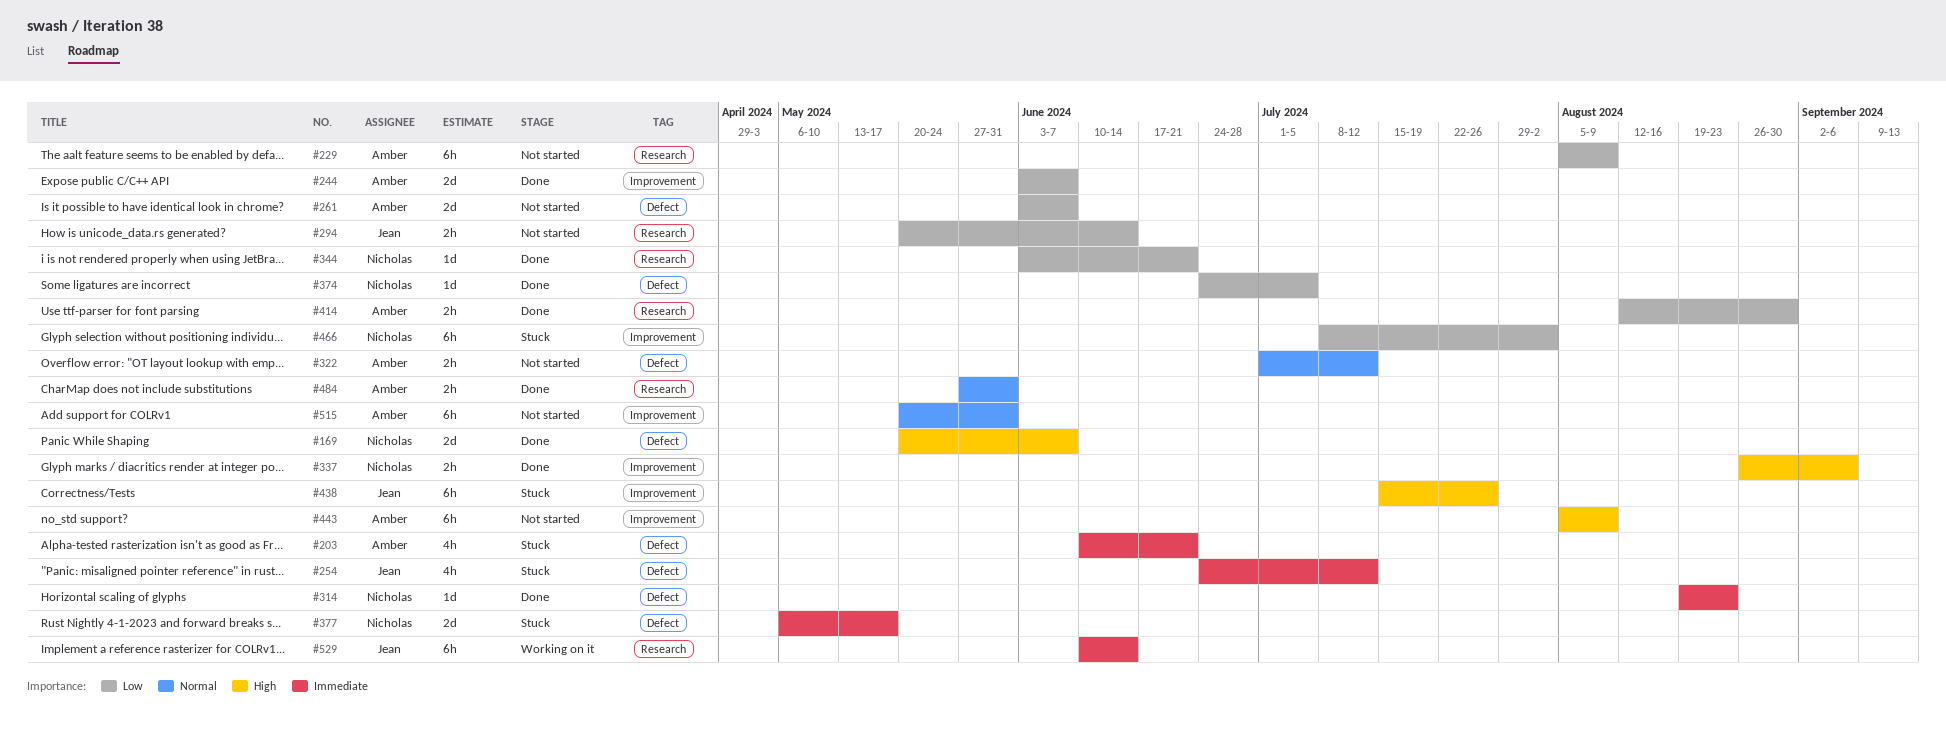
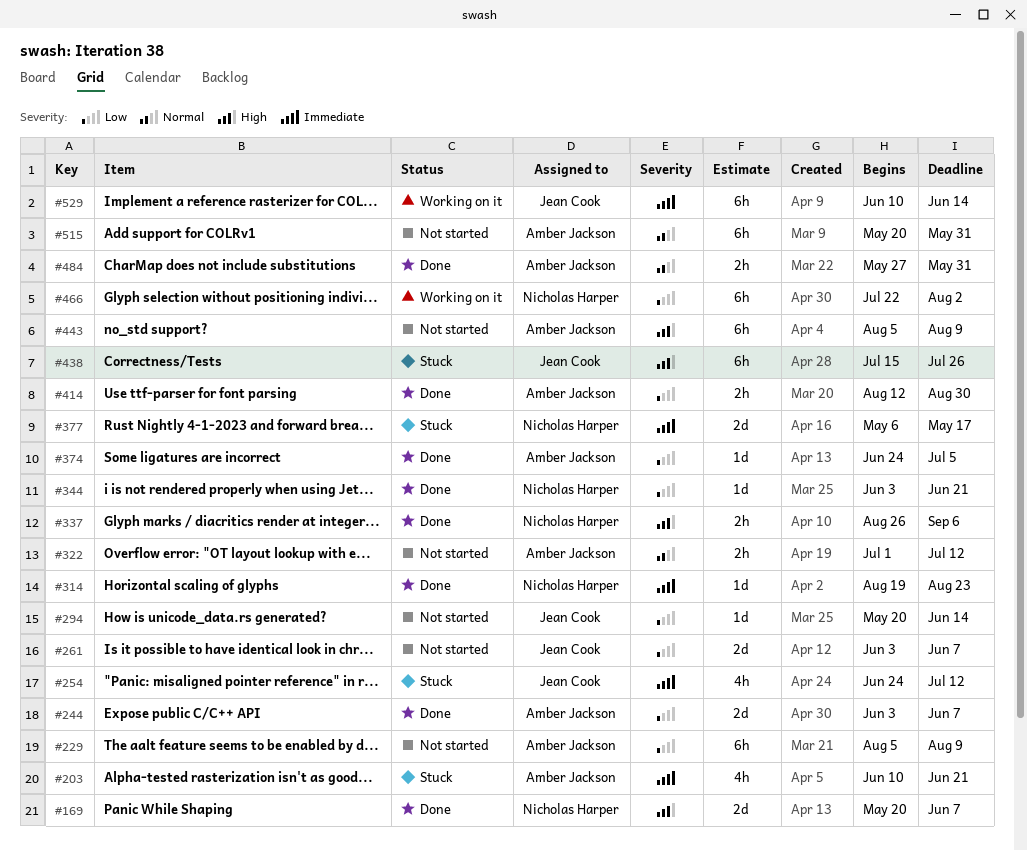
#261, owner: Amber Jackson -> Jean Cook
#294, estimate: 2h -> 1d
#374, owner: Nicholas Harper -> Amber Jackson
#466, status: Stuck -> Working on it
#466, start: Jul 8 -> Jul 22

